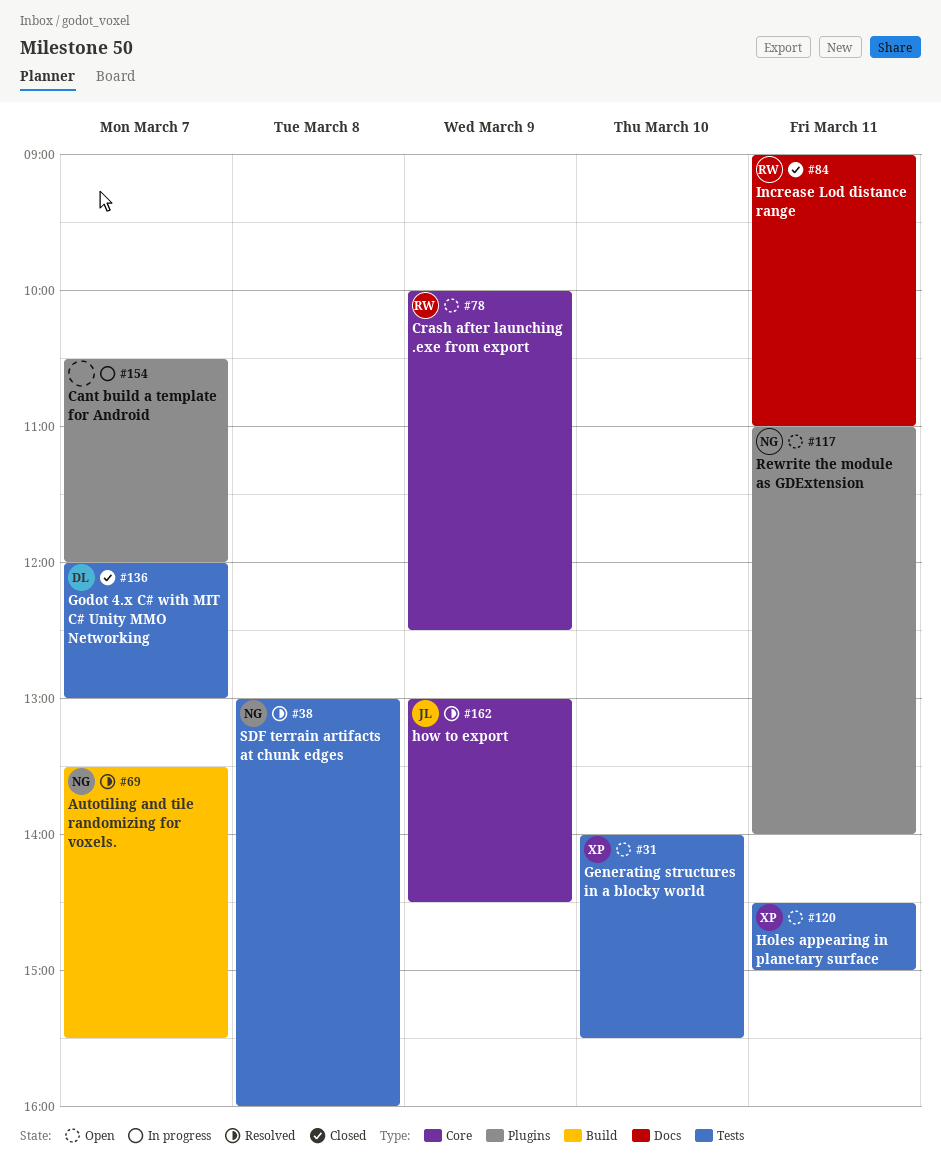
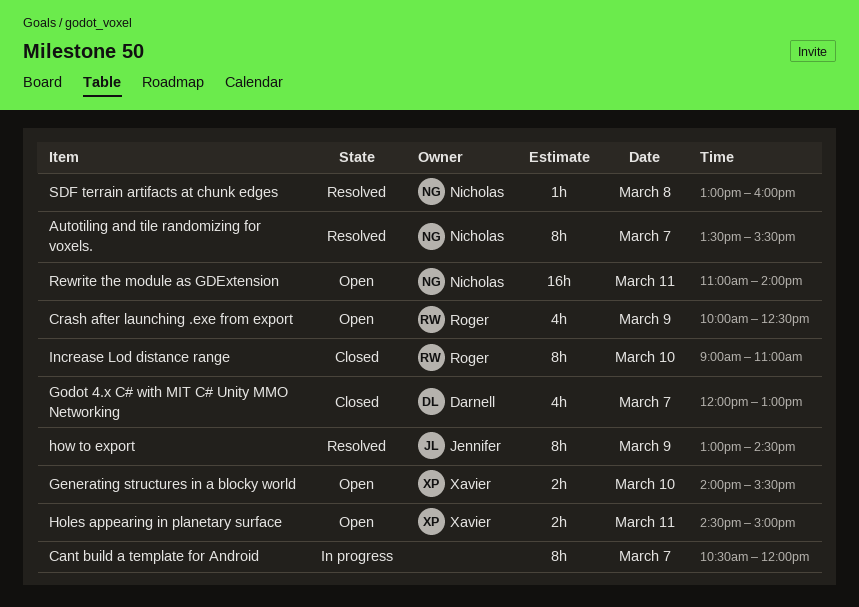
Increase Lod distance range, day: Mar 11 -> Mar 10

